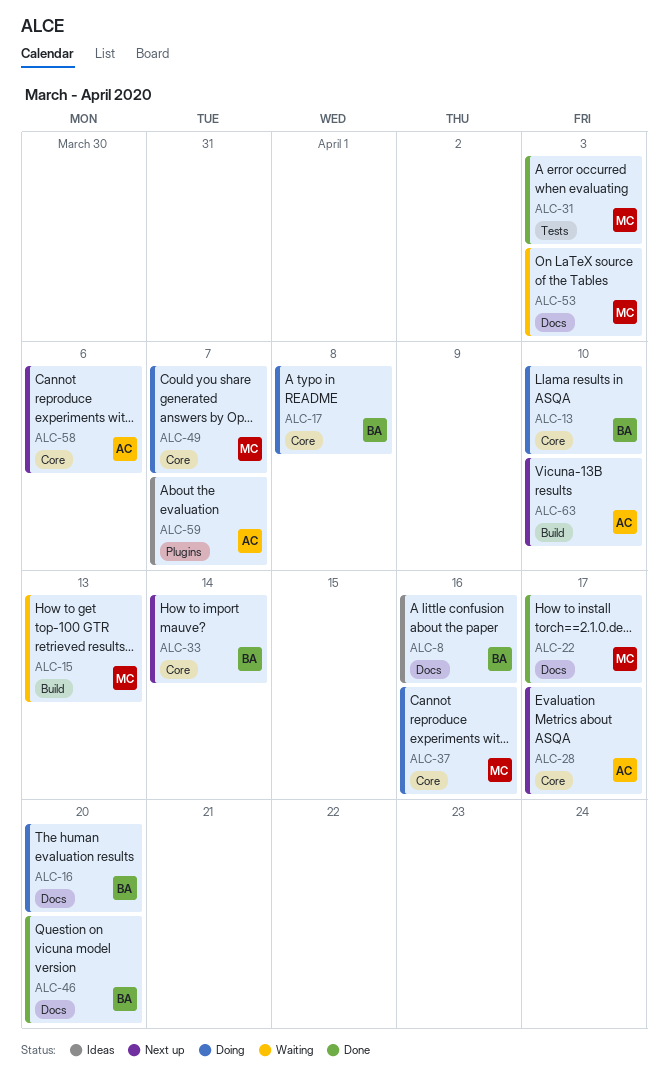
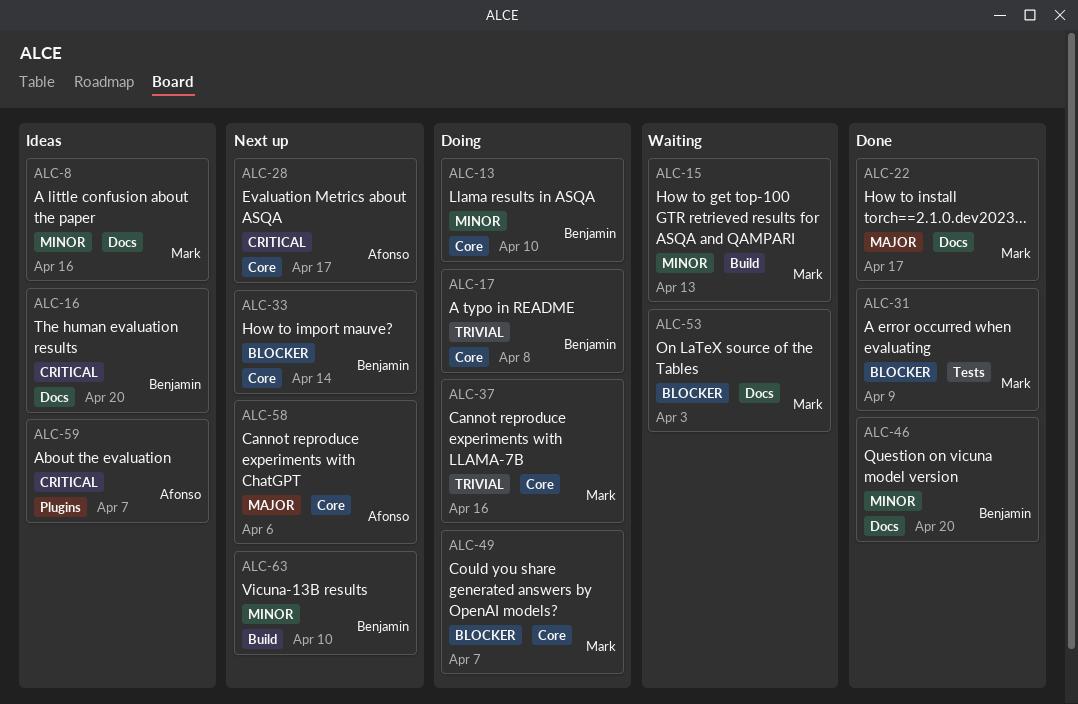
ALC-8, owner: Benjamin -> Mark
ALC-16, status: Doing -> Ideas
ALC-31, due: Apr 3 -> Apr 9
ALC-63, owner: Afonso -> Benjamin

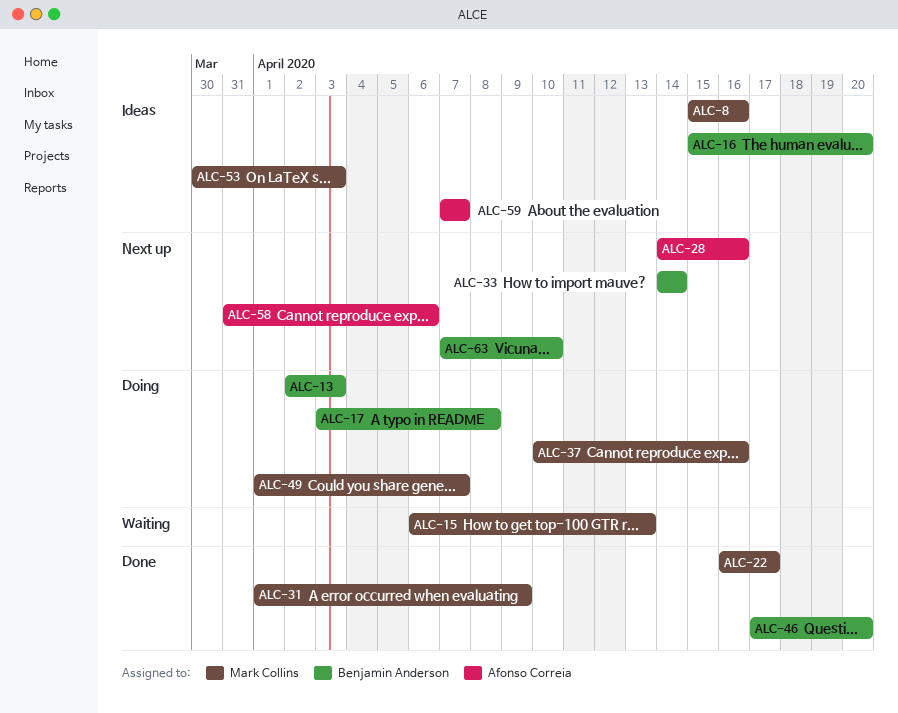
ALC-13, due: Apr 10 -> Apr 3
ALC-28, due: Apr 17 -> Apr 16
ALC-53, status: Waiting -> Ideas

